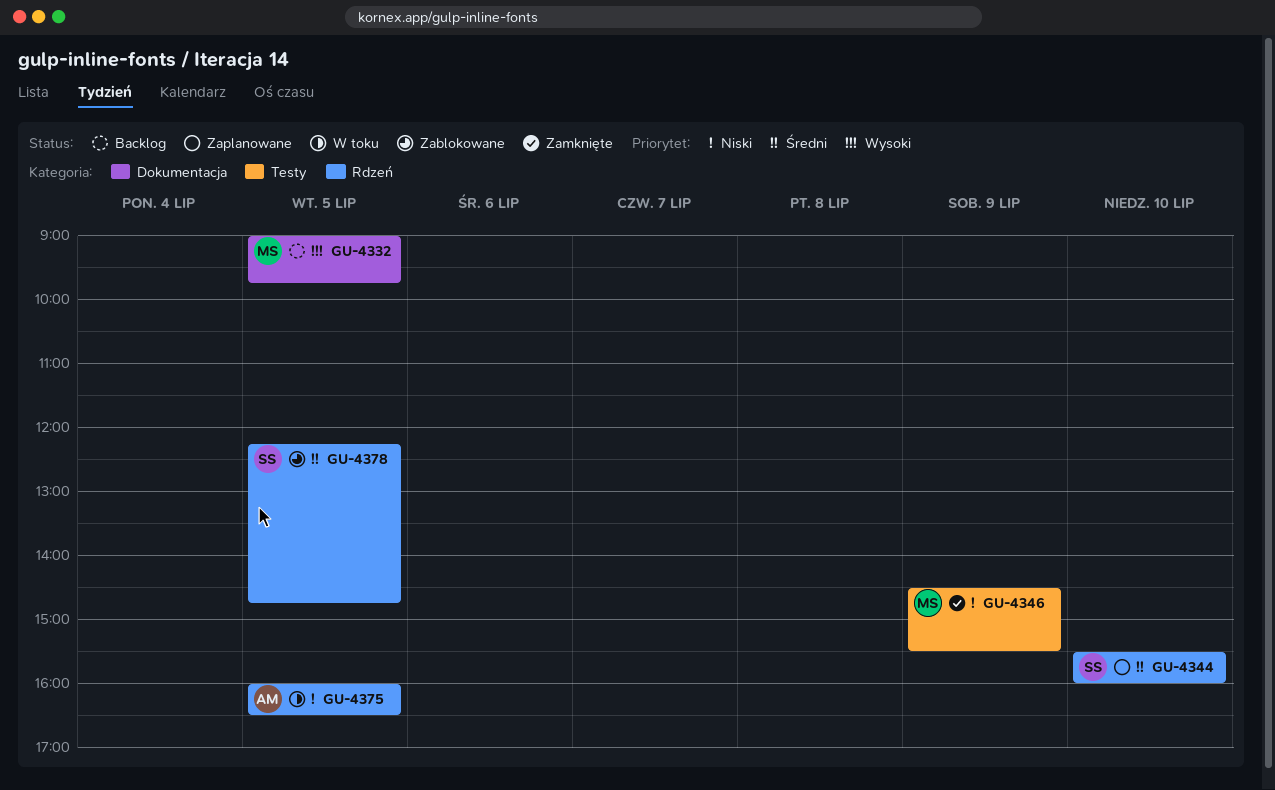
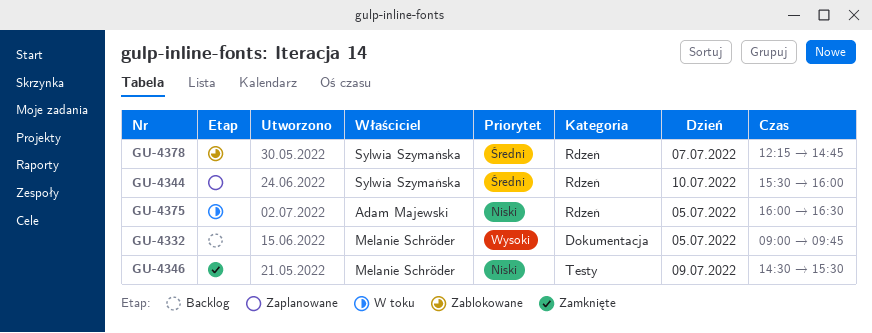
GU-4378, day: Jul 5 -> Jul 7

